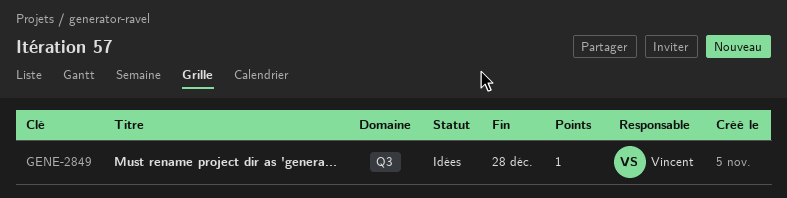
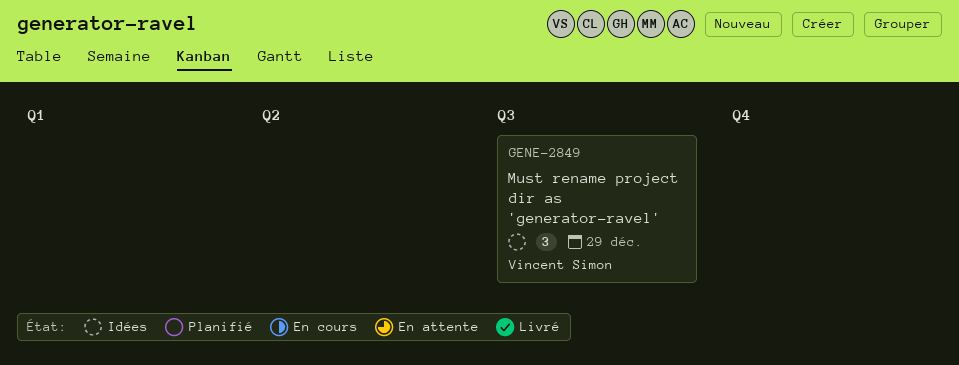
GENE-2849, estimate: 1 -> 3
GENE-2849, due: Dec 28 -> Dec 29

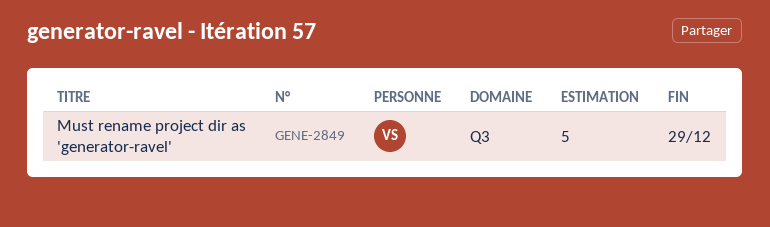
GENE-2849, estimate: 3 -> 5

